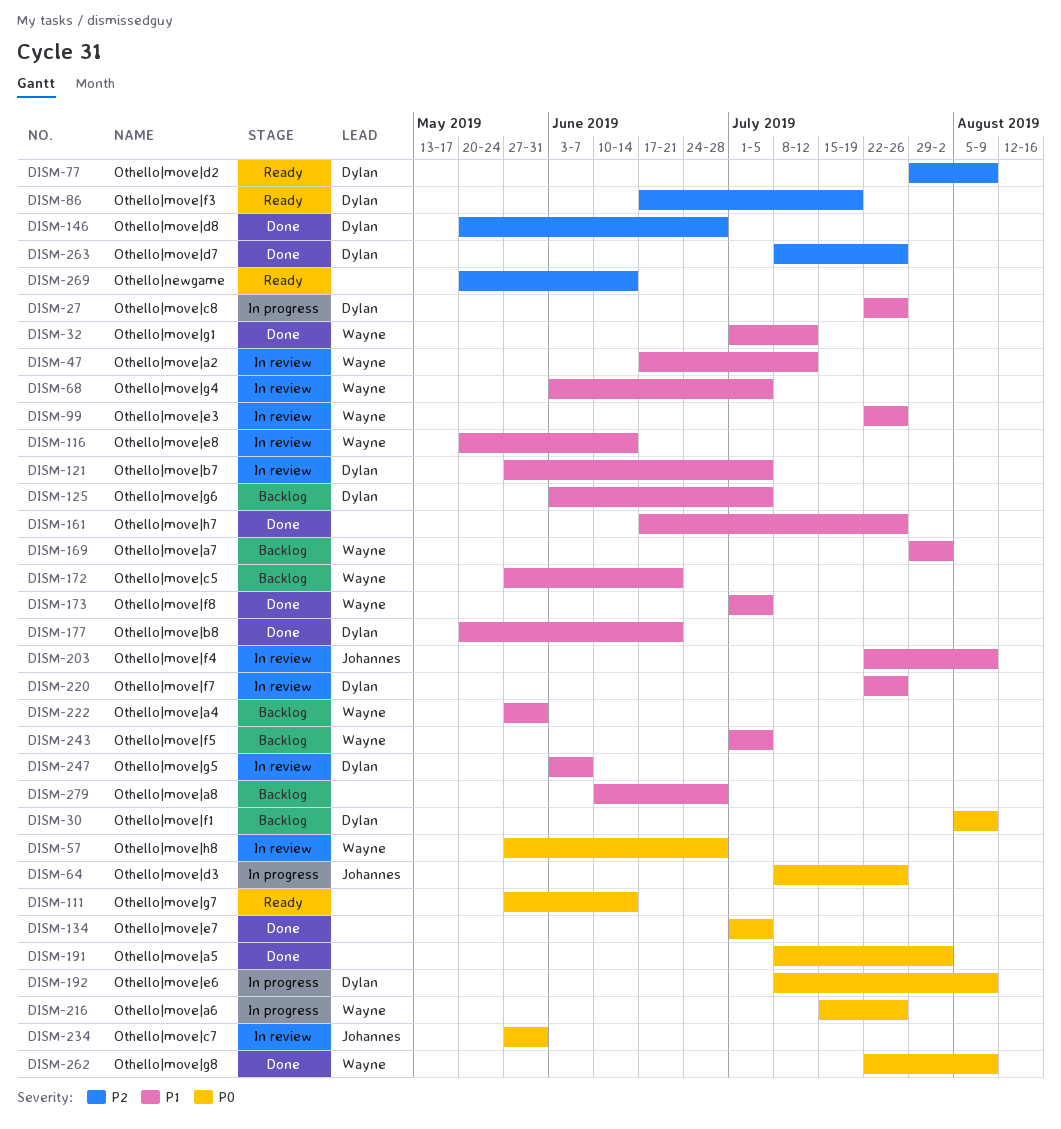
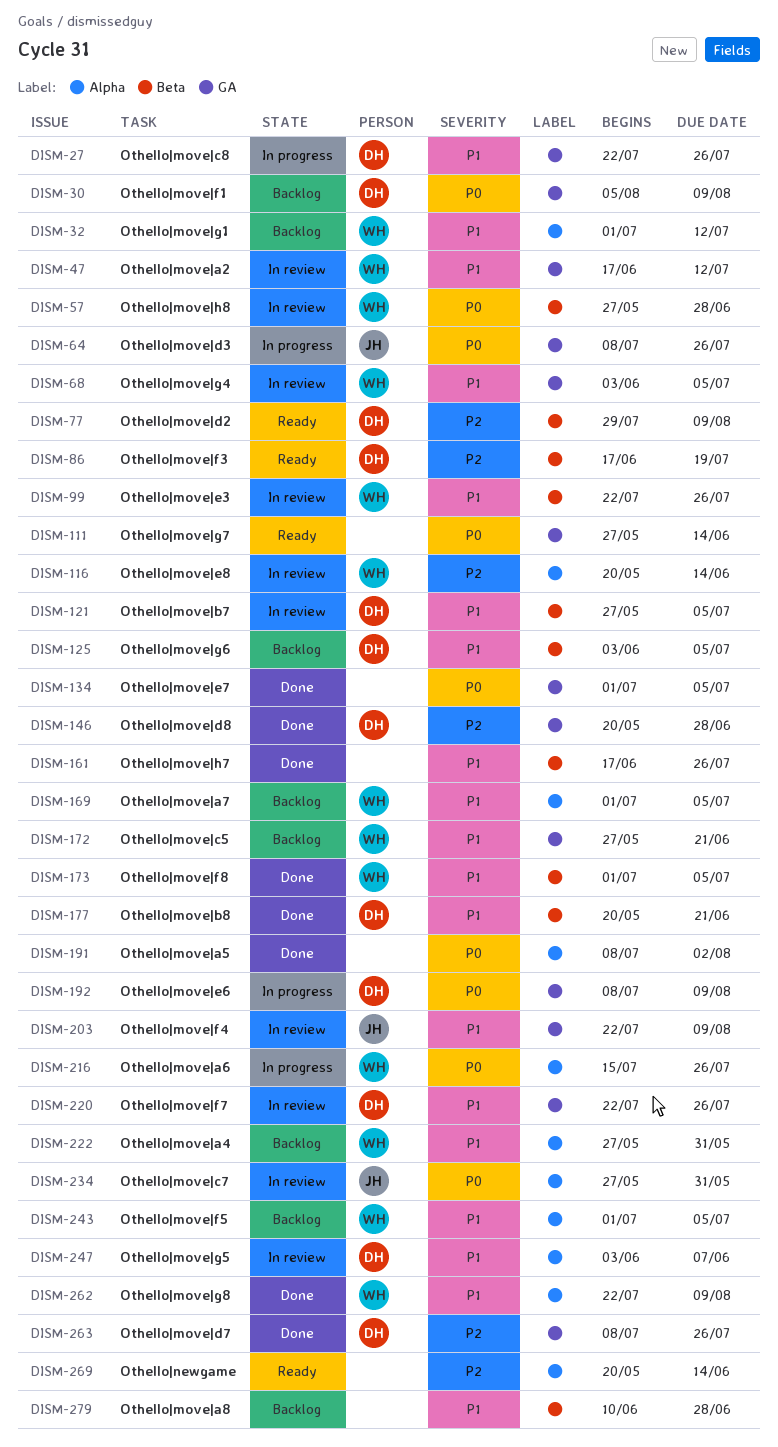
DISM-32, status: Done -> Backlog
DISM-116, priority: P1 -> P2
DISM-169, start: Jul 29 -> Jul 1
DISM-169, due: Aug 2 -> Jul 5
DISM-262, priority: P0 -> P1

